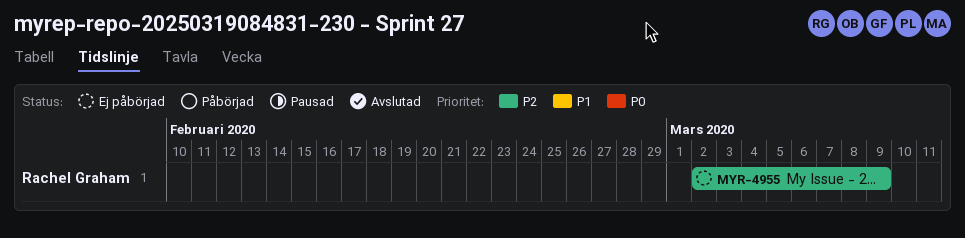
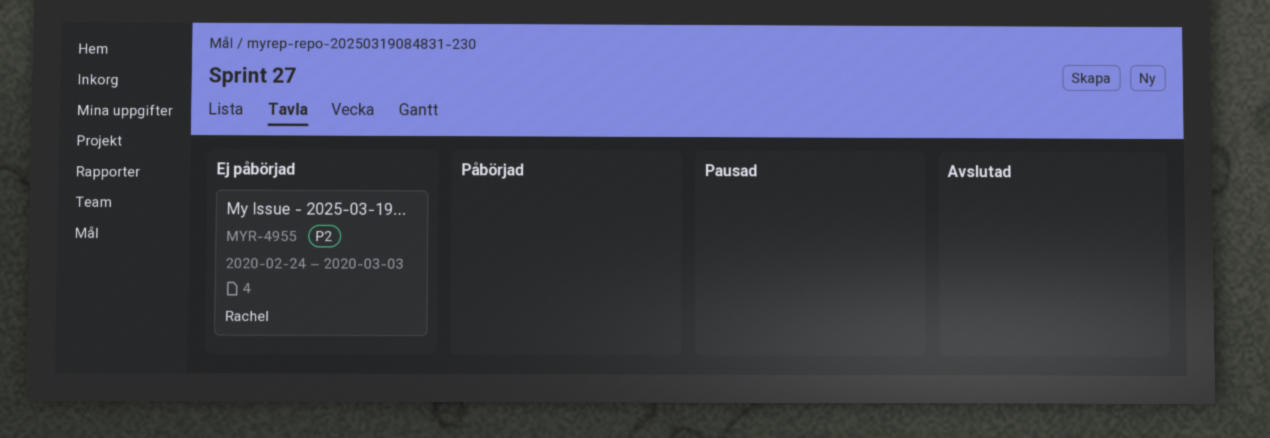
MYR-4955, start: Mar 2 -> Feb 24
MYR-4955, due: Mar 9 -> Mar 3

